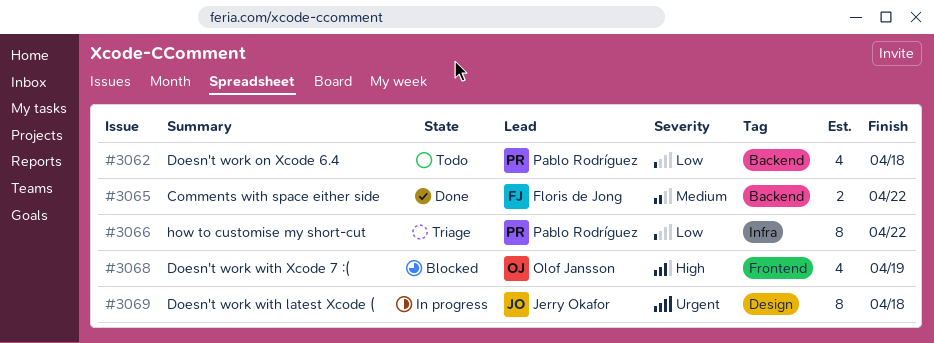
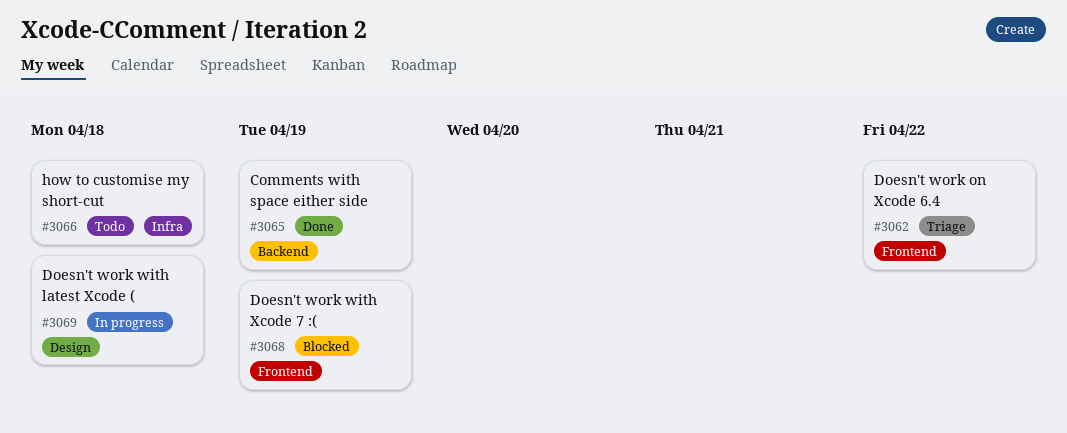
#3062, status: Todo -> Triage
#3062, label: Backend -> Frontend
#3062, due: Apr 18 -> Apr 22
#3065, due: Apr 22 -> Apr 19
#3066, status: Triage -> Todo
#3066, due: Apr 22 -> Apr 18

